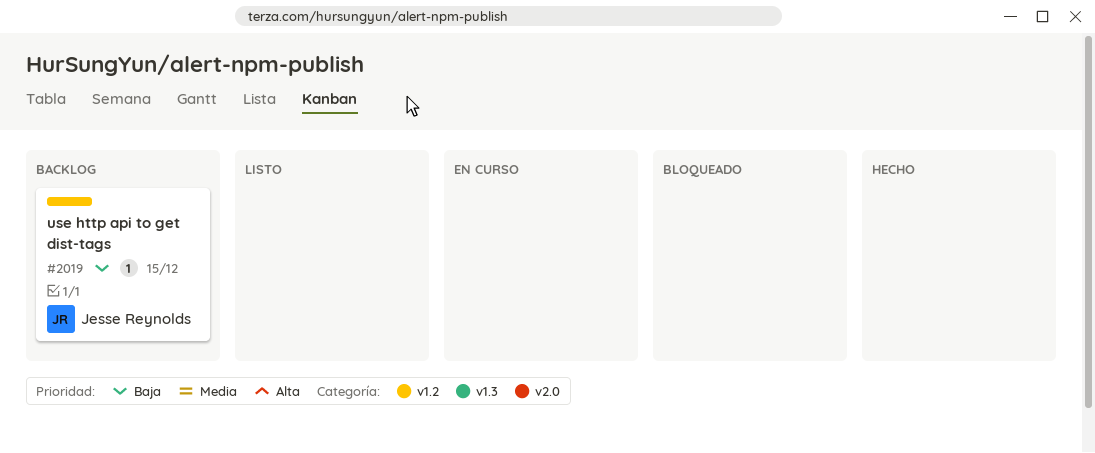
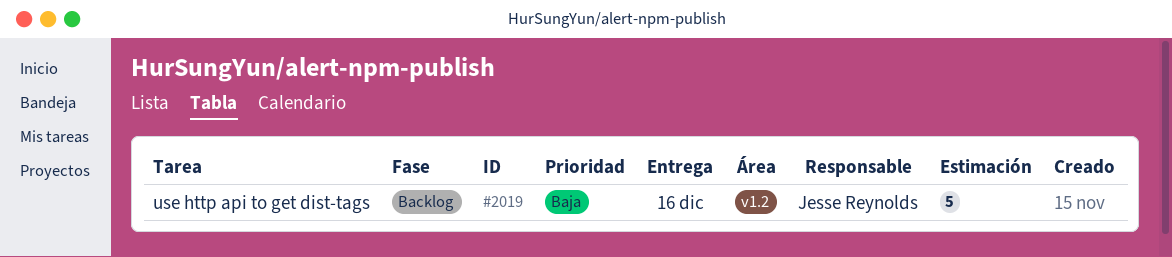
#2019, estimate: 1 -> 5
#2019, due: Dec 15 -> Dec 16

